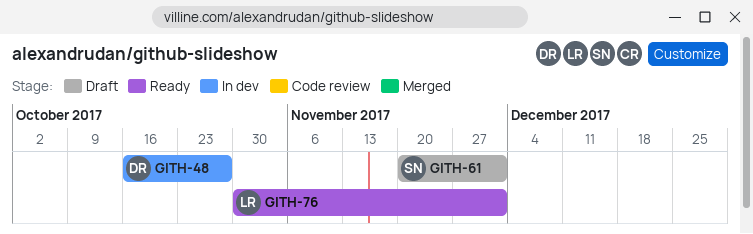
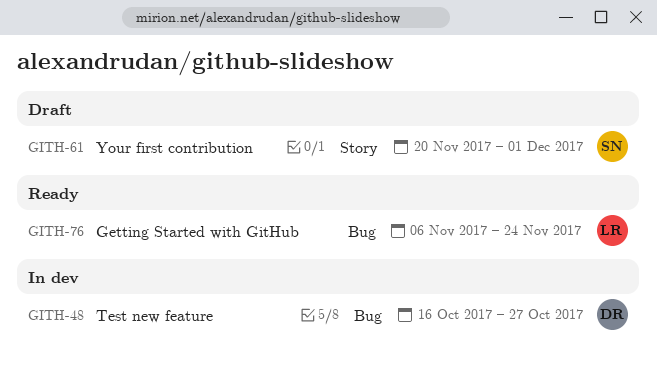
GITH-76, start: Oct 30 -> Nov 6
GITH-76, due: Dec 1 -> Nov 24

